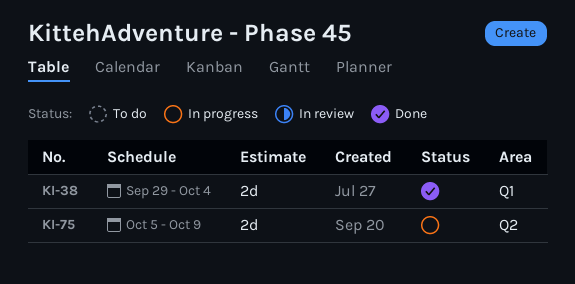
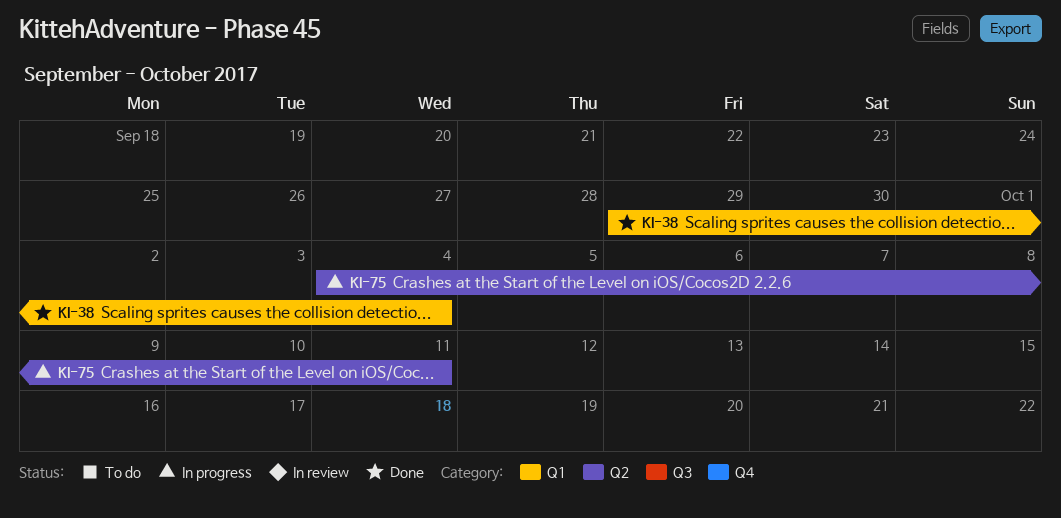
KI-75, start: Oct 5 -> Oct 4
KI-75, due: Oct 9 -> Oct 11

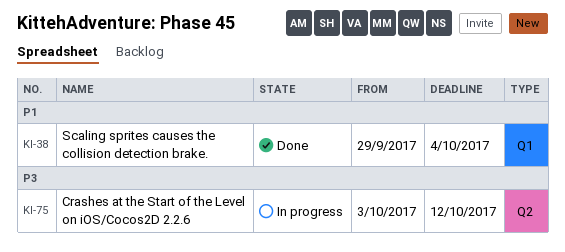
KI-75, start: Oct 4 -> Oct 3
KI-75, due: Oct 11 -> Oct 12

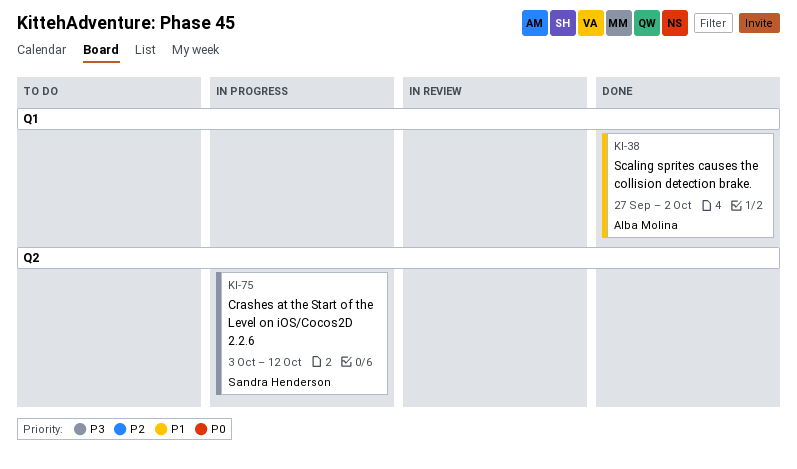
KI-38, start: Sep 29 -> Sep 27
KI-38, due: Oct 4 -> Oct 2

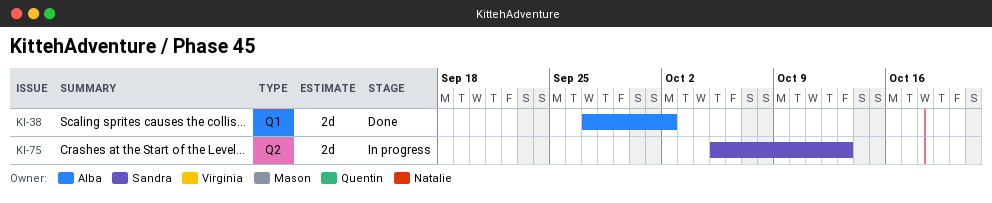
KI-75, start: Oct 3 -> Oct 5
KI-75, due: Oct 12 -> Oct 13

